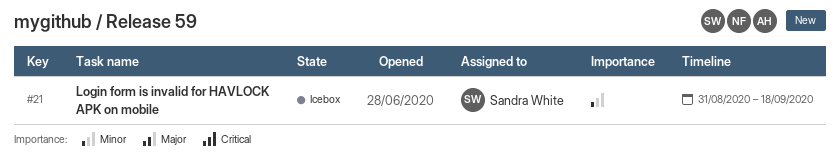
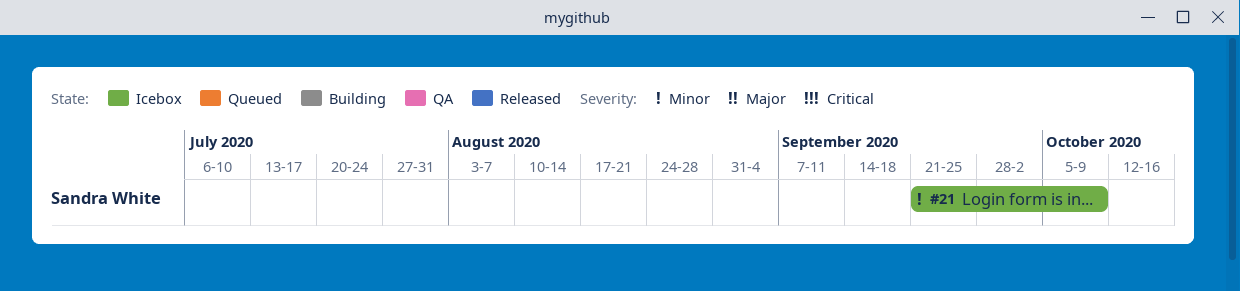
#21, start: Aug 31 -> Sep 21
#21, due: Sep 18 -> Oct 9

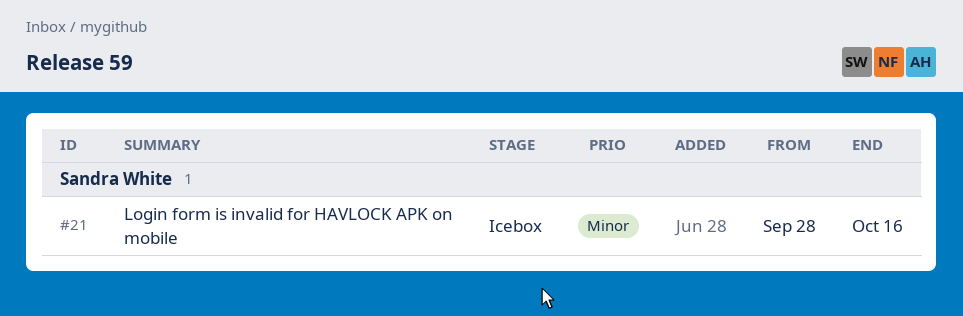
#21, start: Sep 21 -> Sep 28
#21, due: Oct 9 -> Oct 16

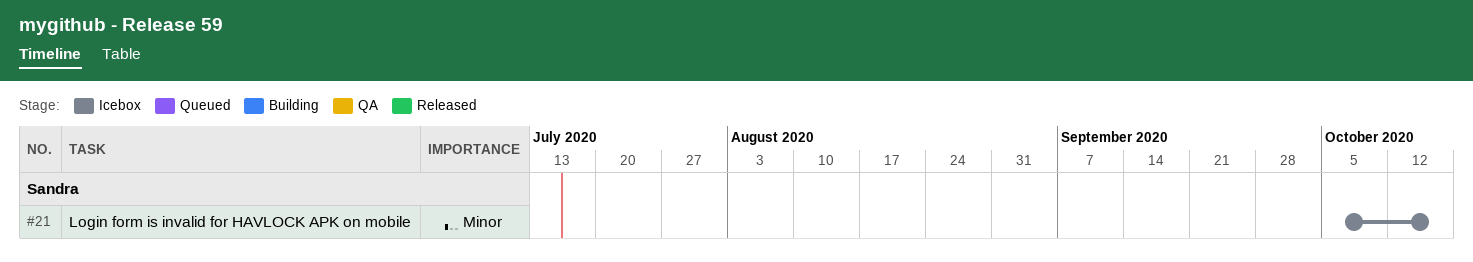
#21, start: Sep 28 -> Oct 5

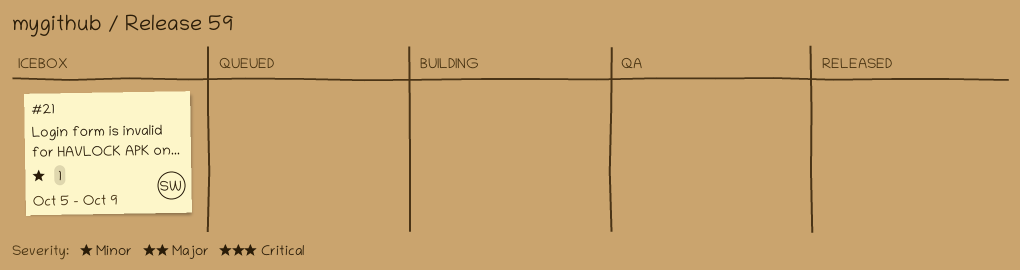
#21, due: Oct 16 -> Oct 9

